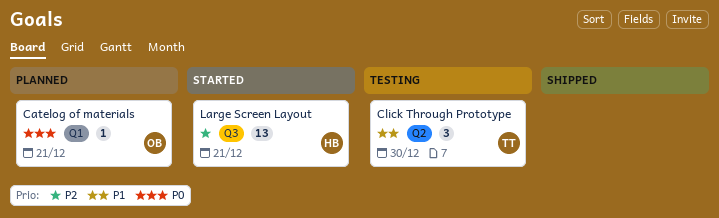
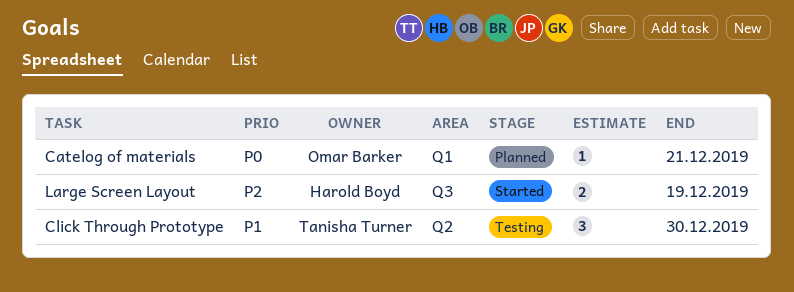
Large Screen Layout, estimate: 13 -> 2
Large Screen Layout, due: Dec 21 -> Dec 19

